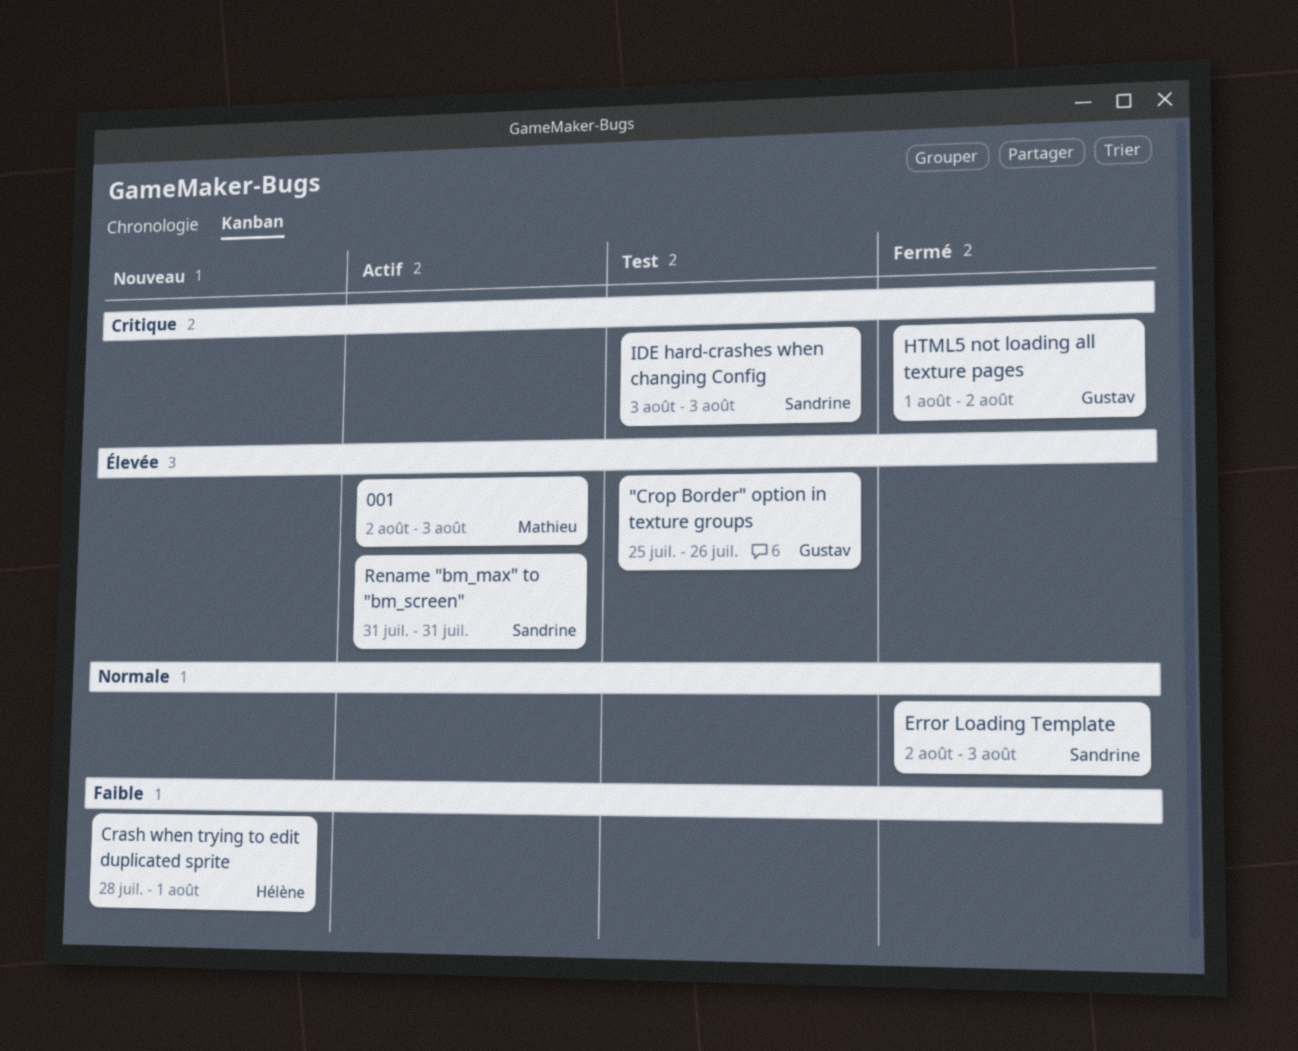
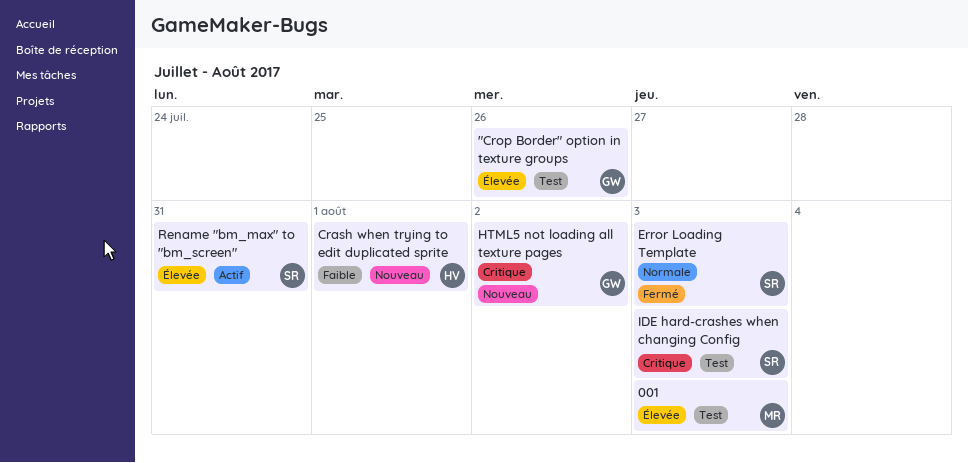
001, status: Actif -> Test
HTML5 not loading all texture pages, status: Fermé -> Nouveau

